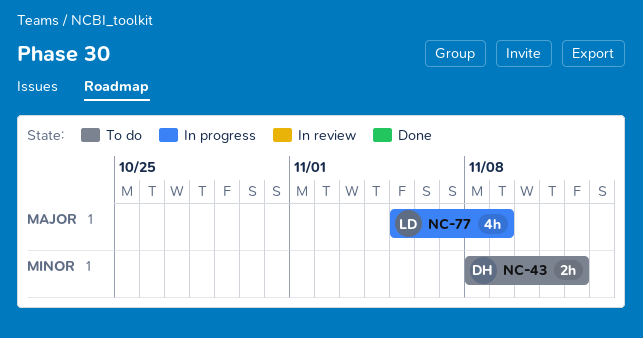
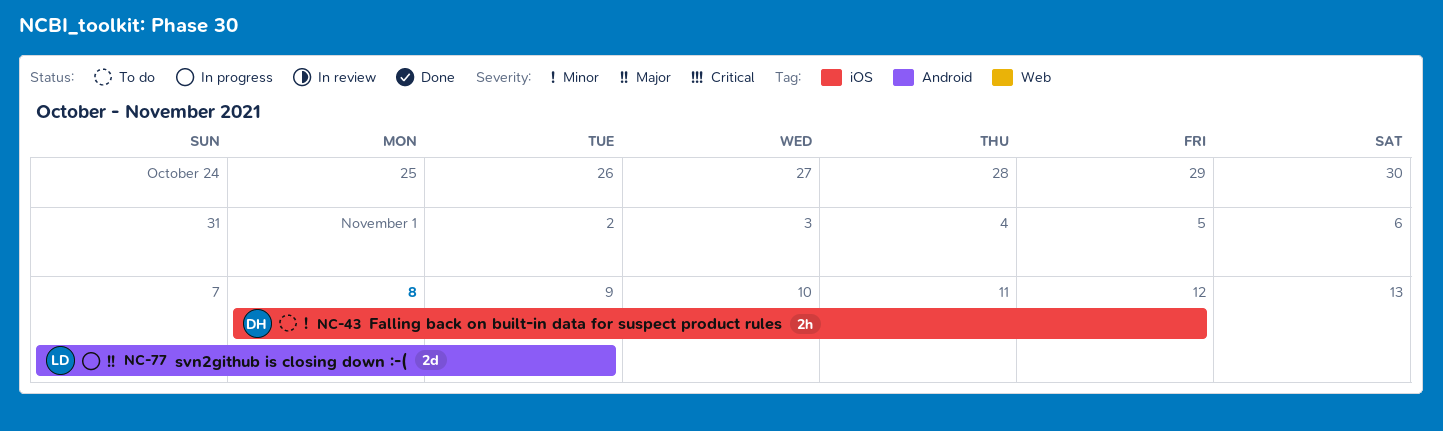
NC-77, estimate: 4h -> 2d
NC-77, start: Nov 5 -> Nov 7

